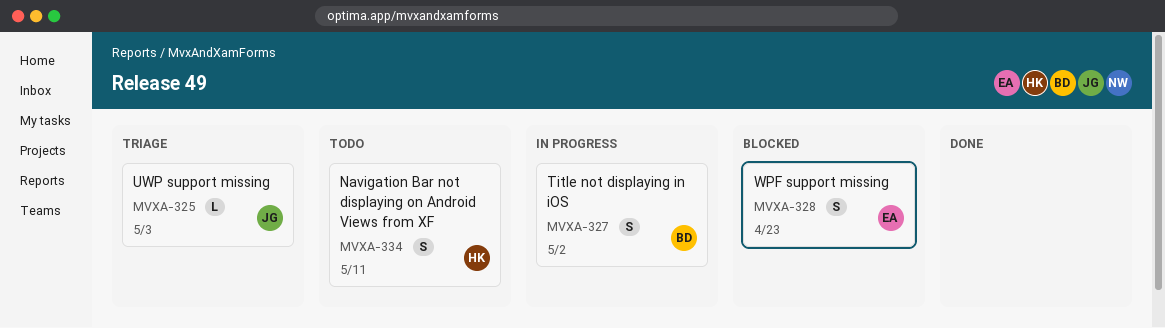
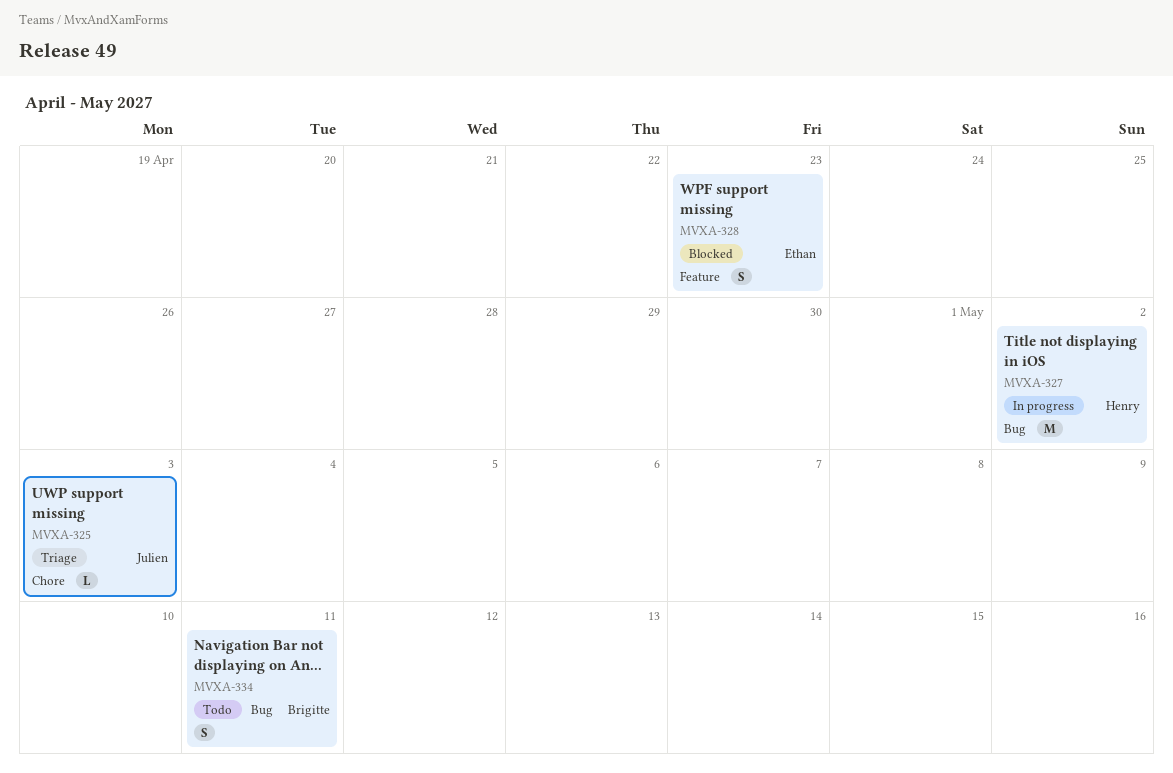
MVXA-327, owner: Brigitte -> Henry
MVXA-327, estimate: S -> M
MVXA-334, owner: Henry -> Brigitte

